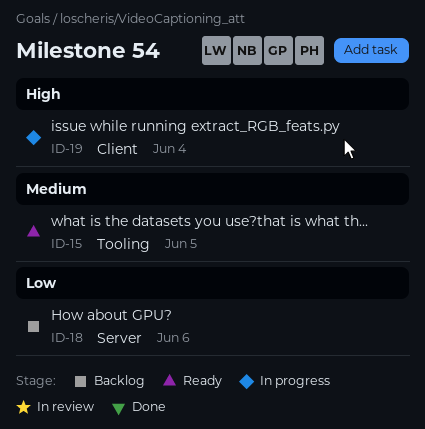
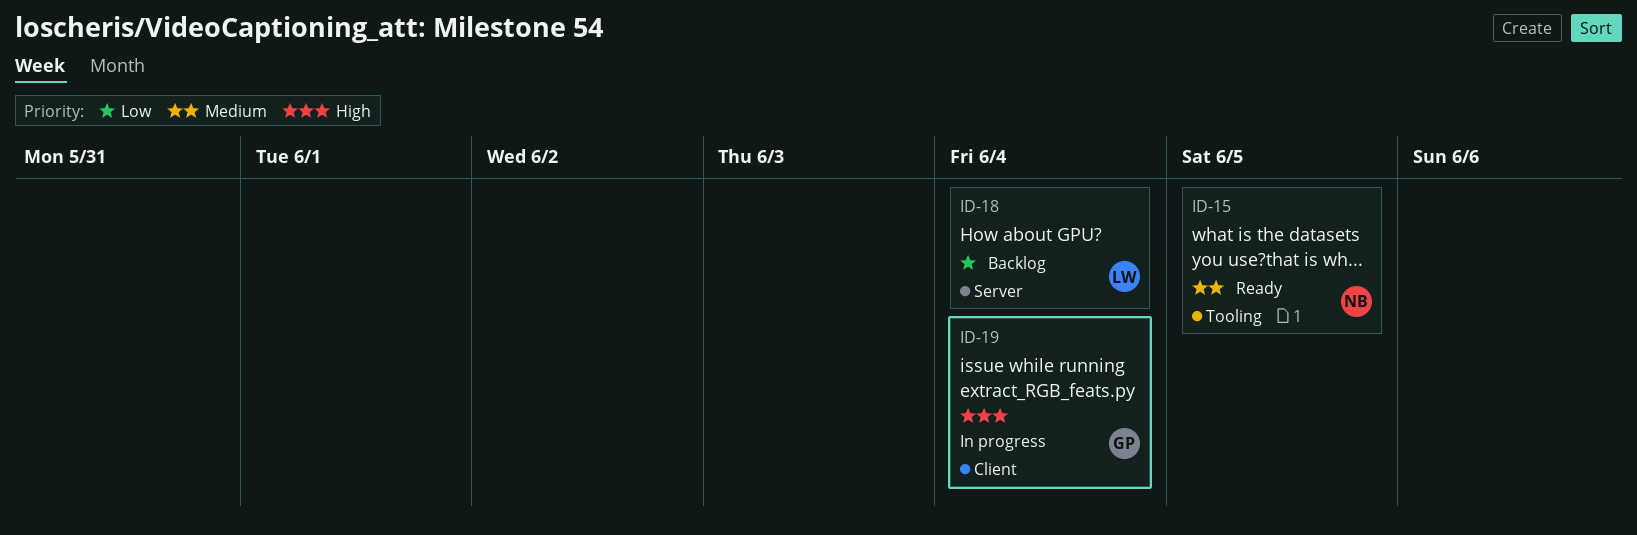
ID-18, due: Jun 6 -> Jun 4

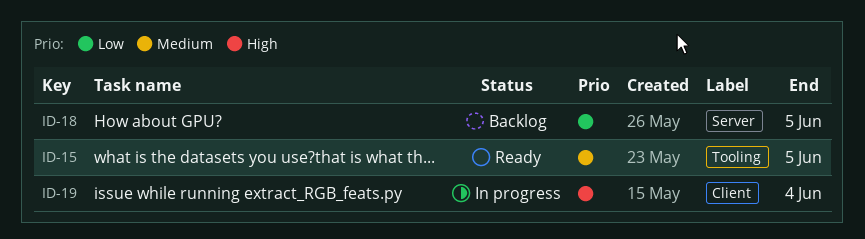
ID-18, due: Jun 4 -> Jun 5

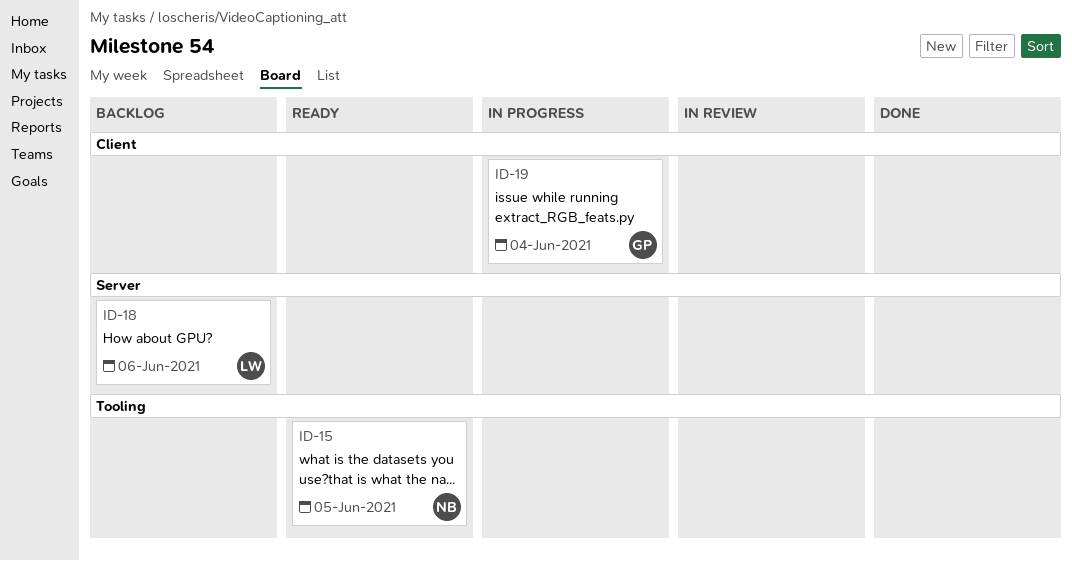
ID-18, due: Jun 5 -> Jun 6

